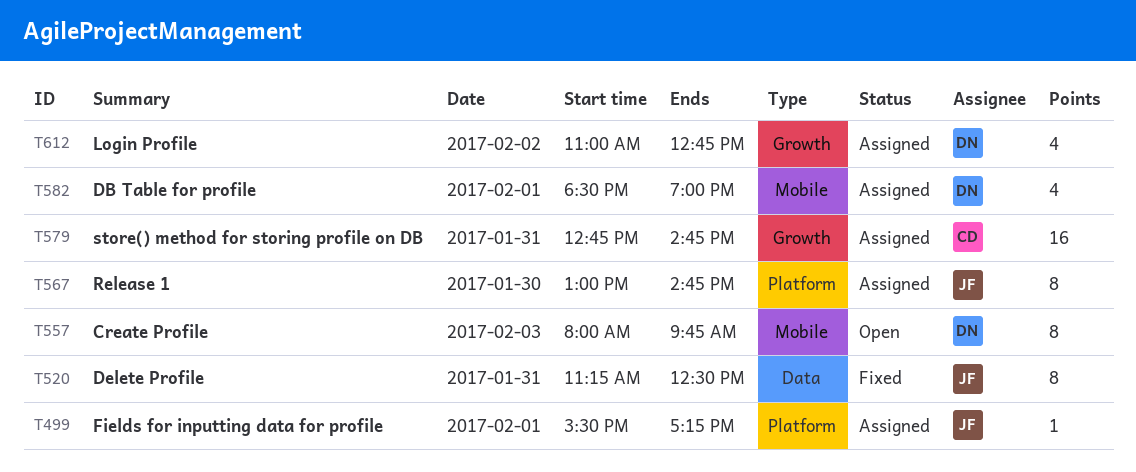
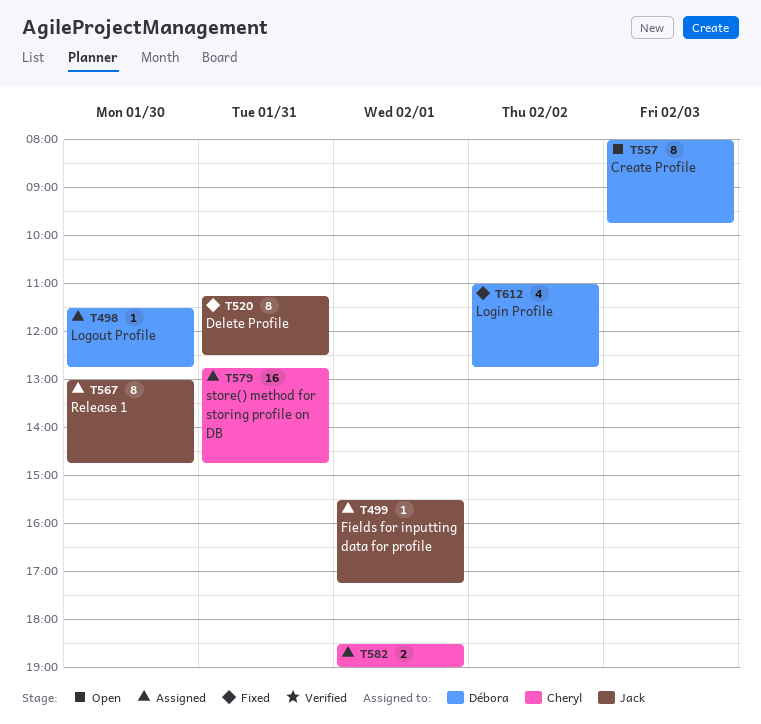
T498: none -> present
T582, owner: Débora -> Cheryl
T582, estimate: 4 -> 2
T612, status: Assigned -> Fixed

